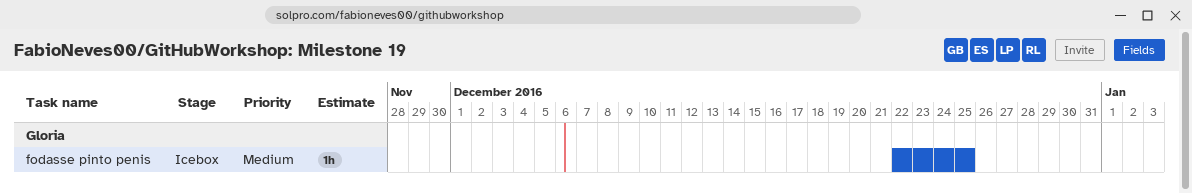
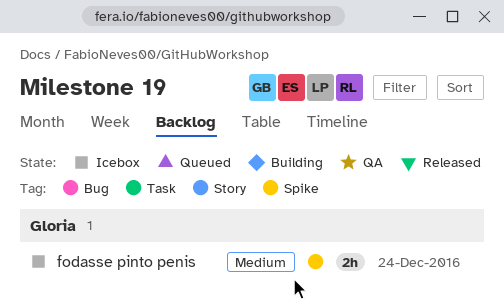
fodasse pinto penis, estimate: 1h -> 2h
fodasse pinto penis, due: Dec 25 -> Dec 24

